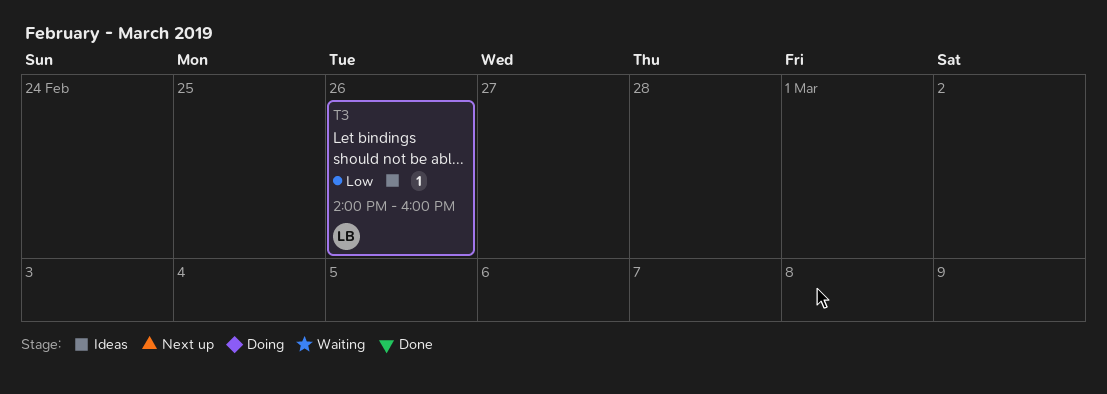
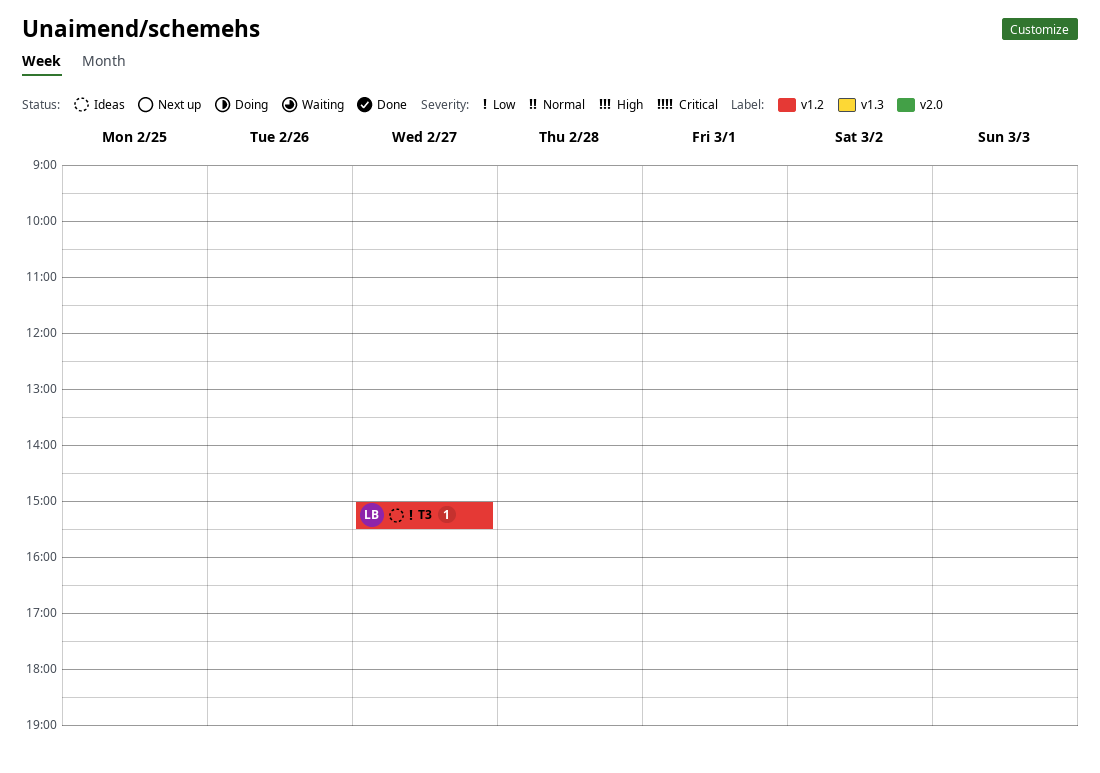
T3, day: Feb 26 -> Feb 27
T3, begins: 14:00 -> 15:00
T3, ends: 16:00 -> 15:30

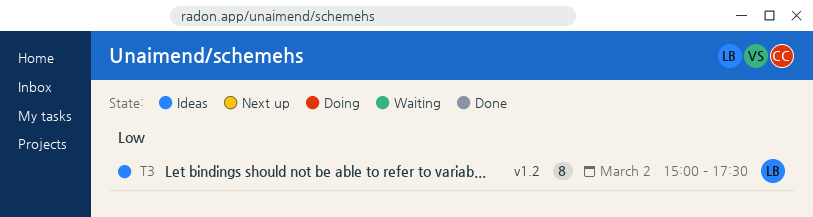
T3, estimate: 1 -> 8
T3, day: Feb 27 -> Mar 2
T3, ends: 15:30 -> 17:30

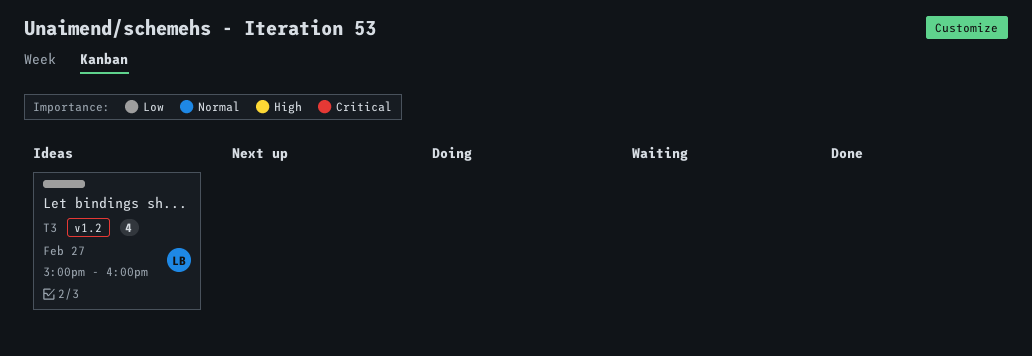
T3, estimate: 8 -> 4
T3, day: Mar 2 -> Feb 27
T3, ends: 17:30 -> 16:00

